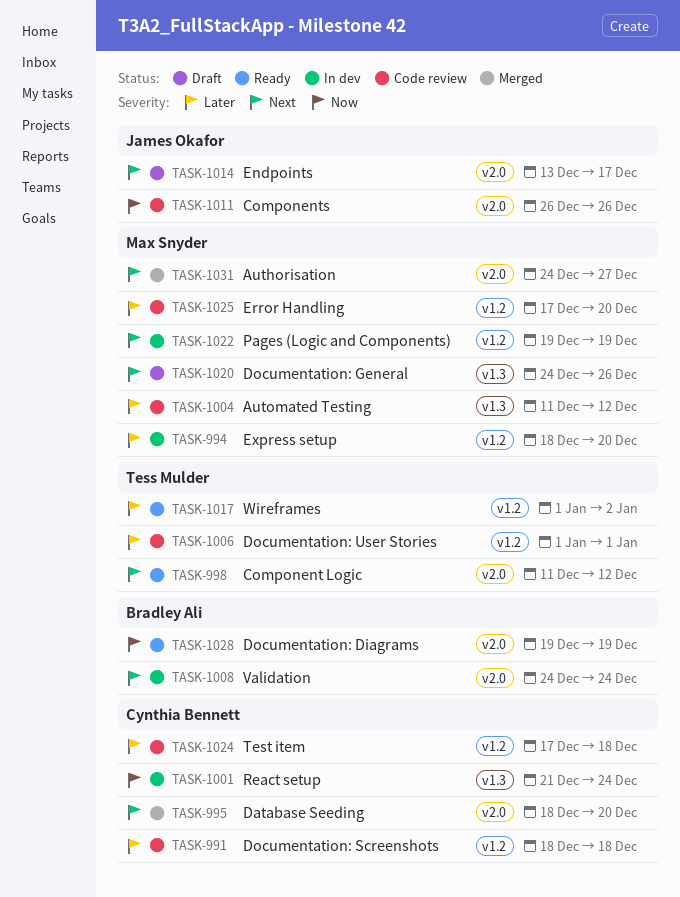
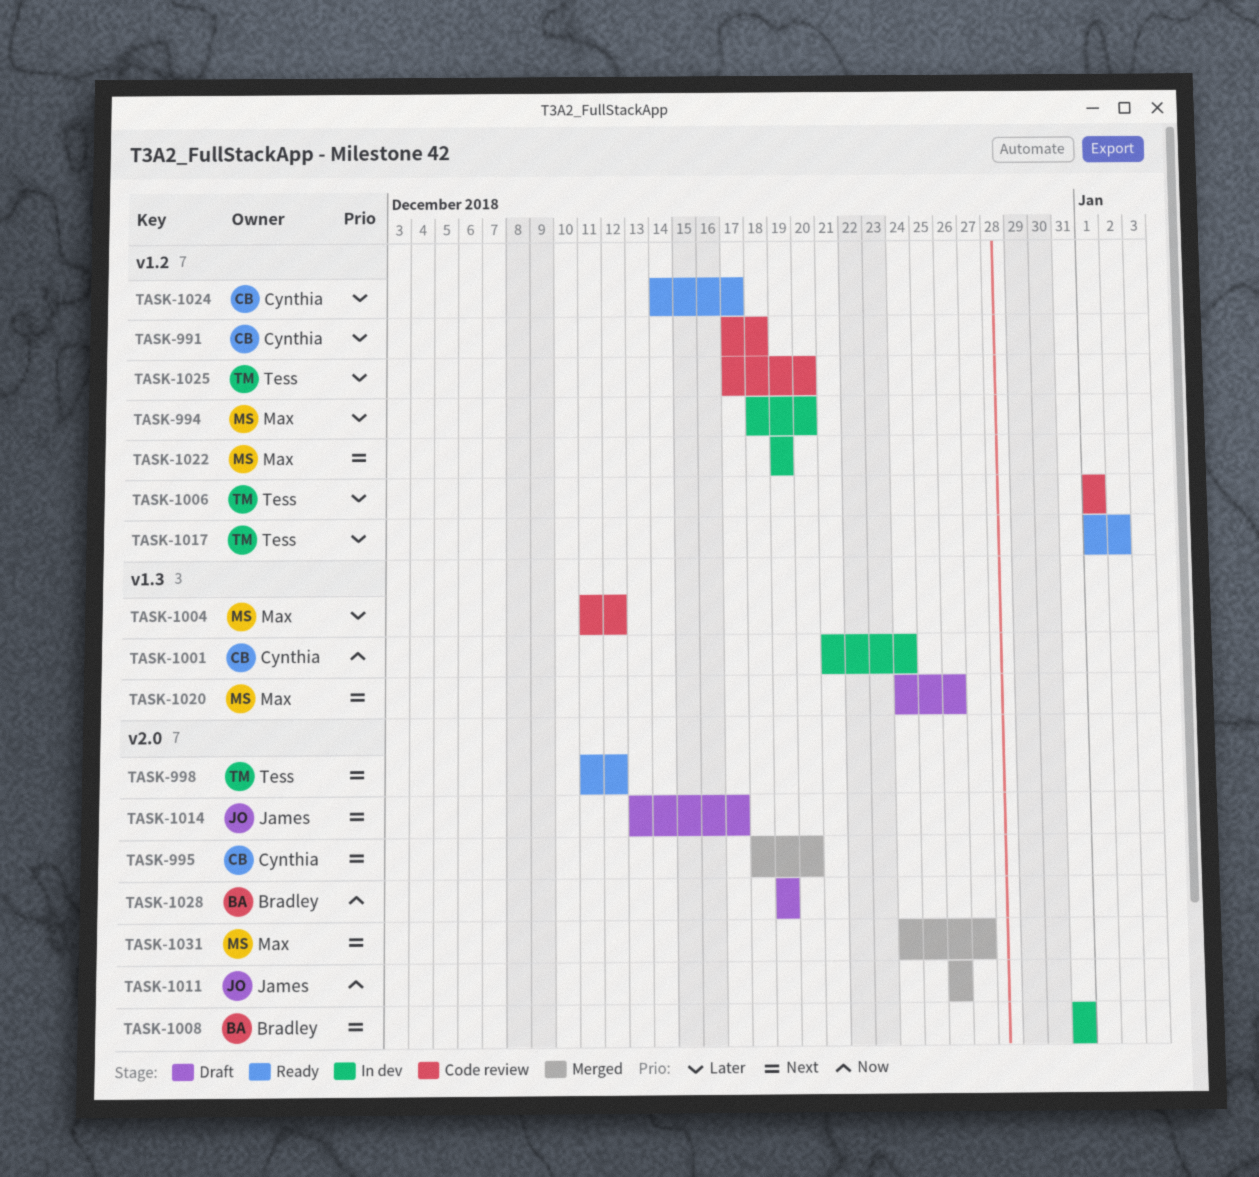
TASK-991, start: Dec 18 -> Dec 17
TASK-1008, start: Dec 24 -> Dec 31
TASK-1008, due: Dec 24 -> Dec 31
TASK-1011, status: Code review -> Merged
TASK-1024, status: Code review -> Ready
TASK-1024, start: Dec 17 -> Dec 14
TASK-1024, due: Dec 18 -> Dec 17
TASK-1025, owner: Max Snyder -> Tess Mulder
TASK-1028, status: Ready -> Draft

